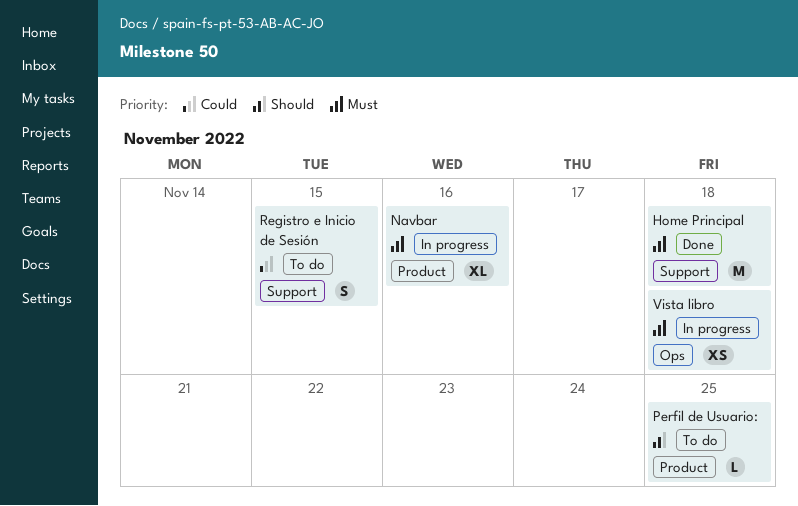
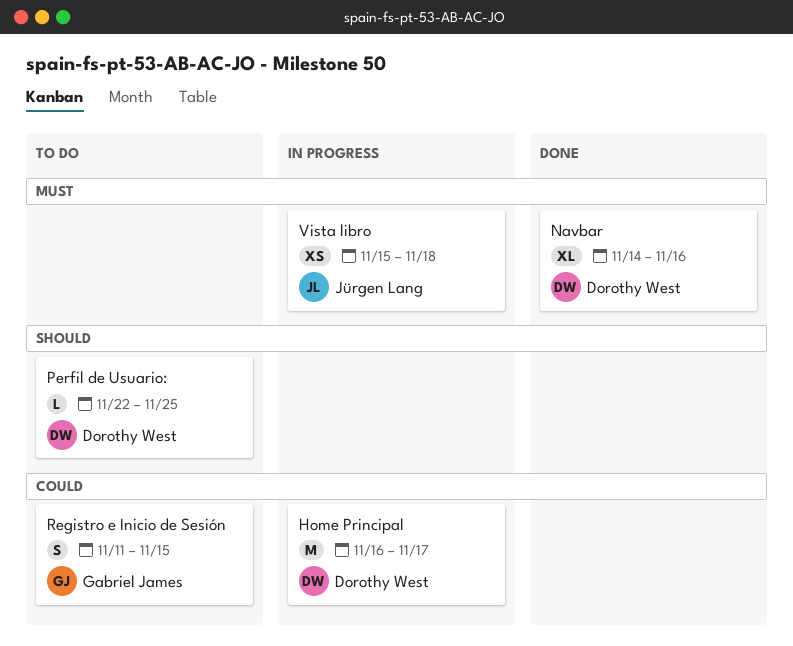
Home Principal, status: Done -> In progress
Home Principal, priority: Must -> Could
Home Principal, due: Nov 18 -> Nov 17
Navbar, status: In progress -> Done

